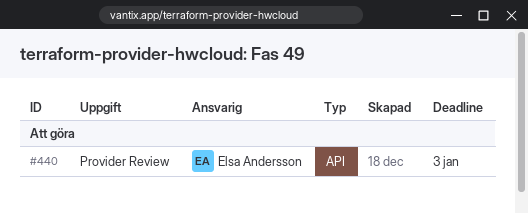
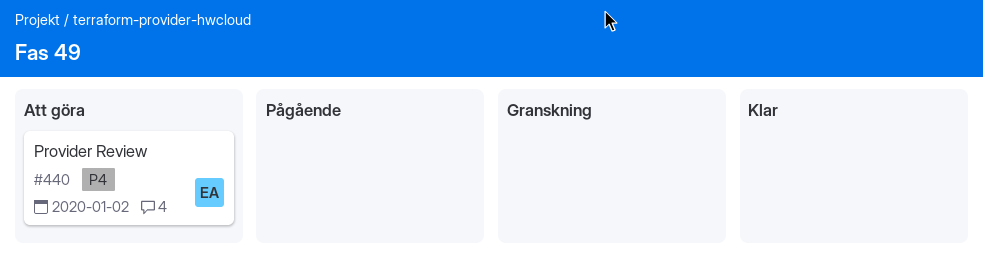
#440, due: Jan 3 -> Jan 2

